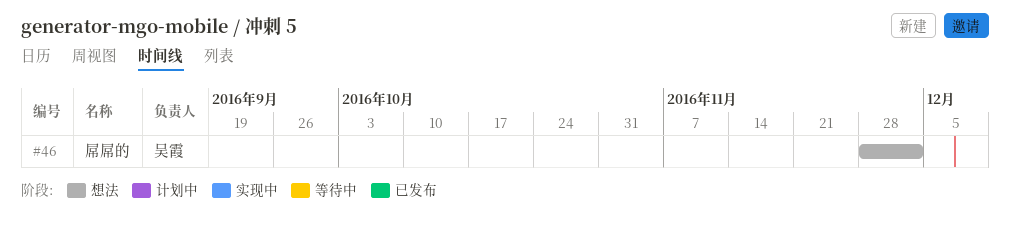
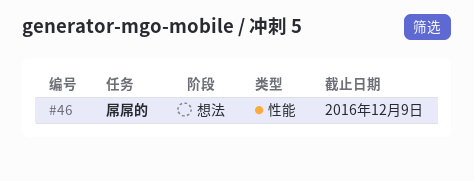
#46, due: Dec 2 -> Dec 9

